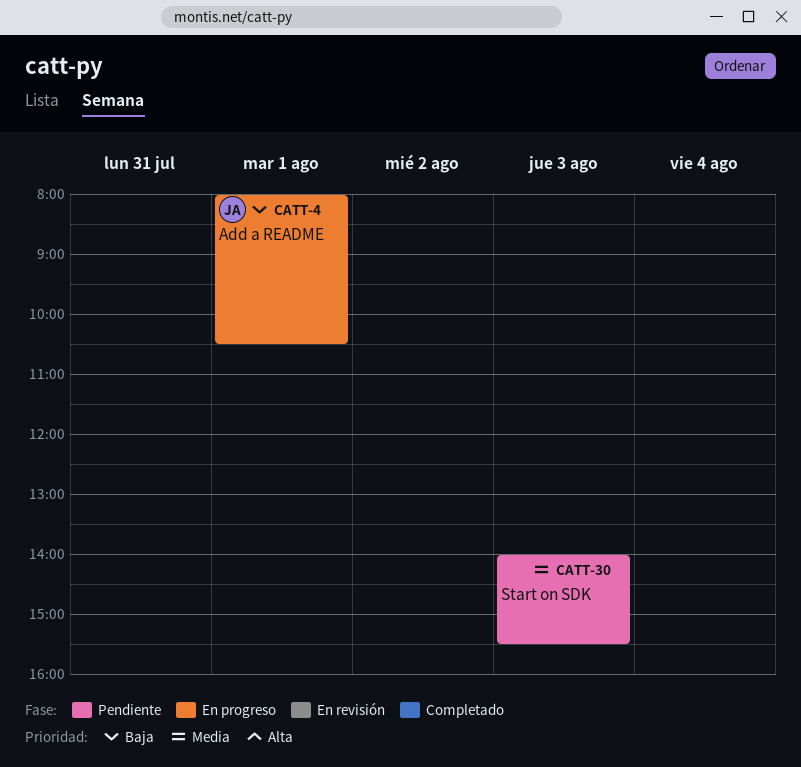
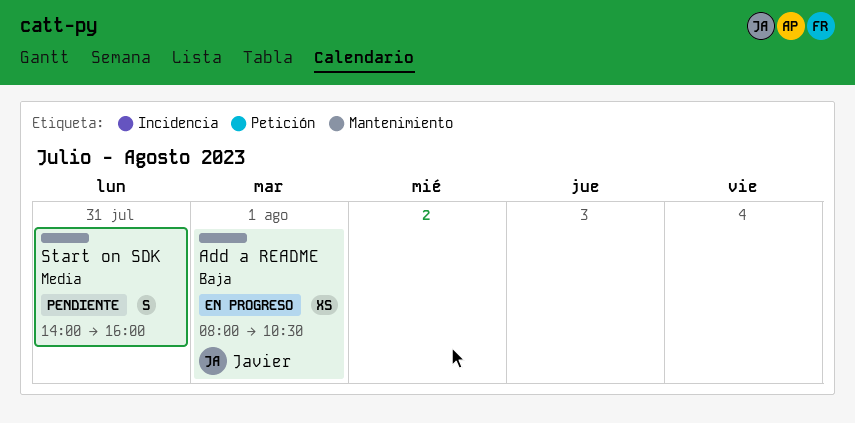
Start on SDK, day: Aug 3 -> Jul 31
Start on SDK, ends: 15:30 -> 16:00

